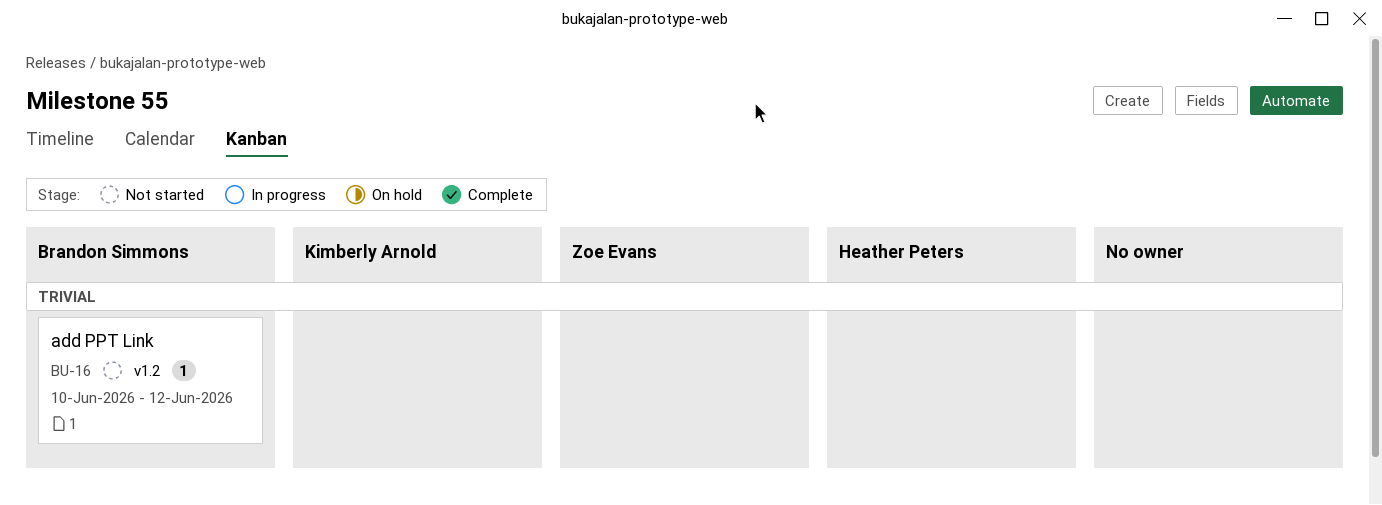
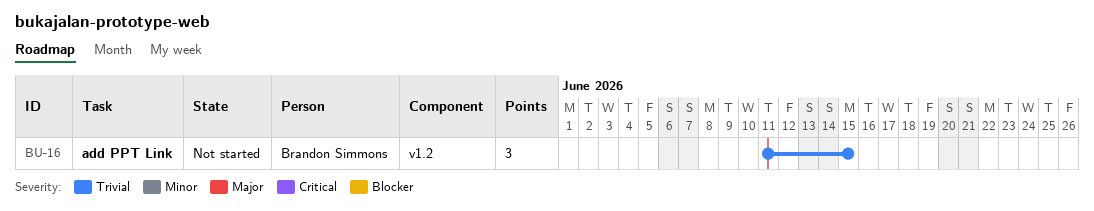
BU-16, estimate: 1 -> 3
BU-16, start: Jun 10 -> Jun 11
BU-16, due: Jun 12 -> Jun 15

